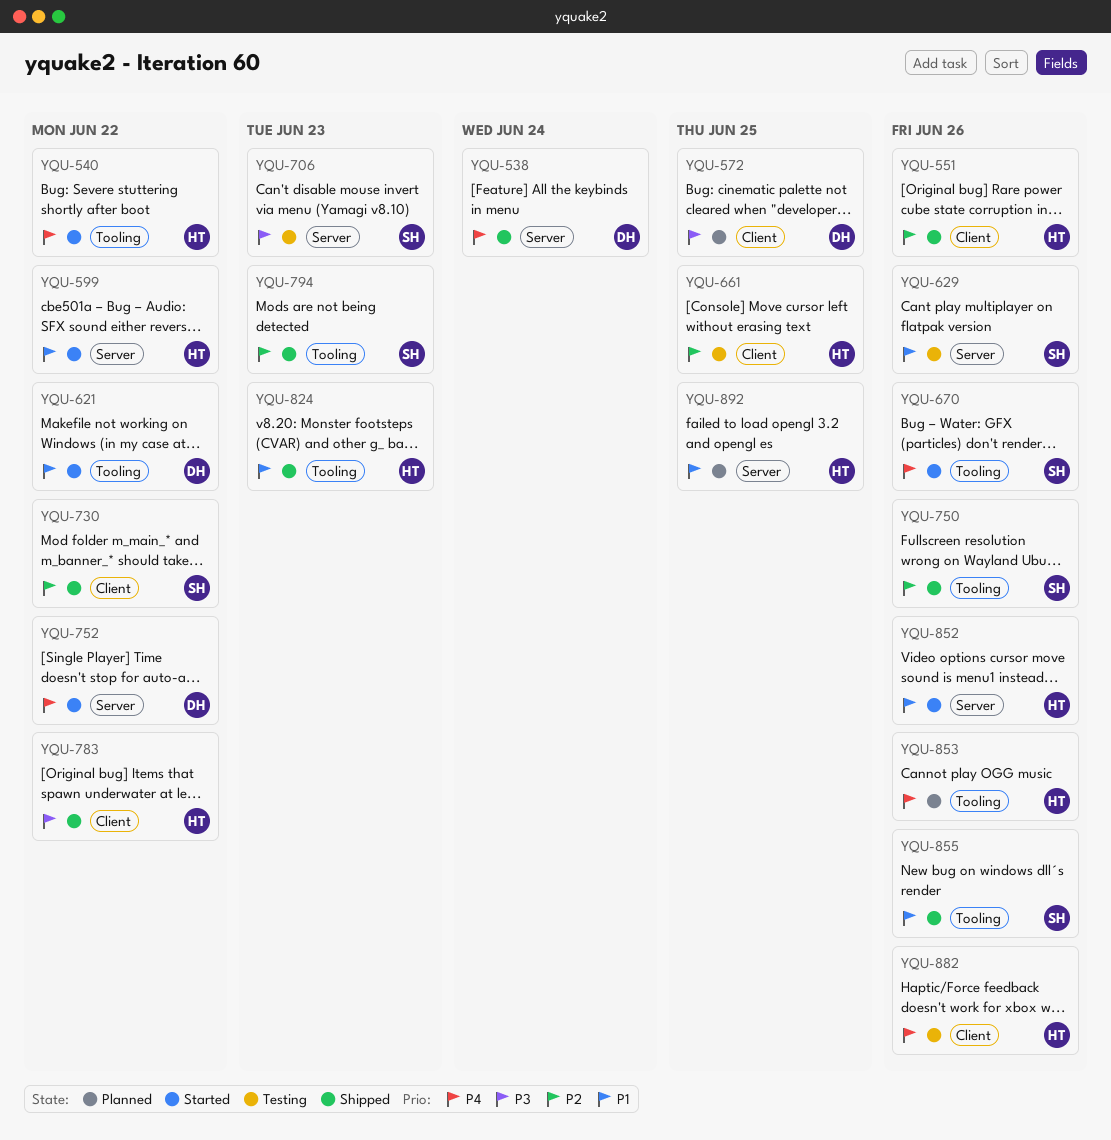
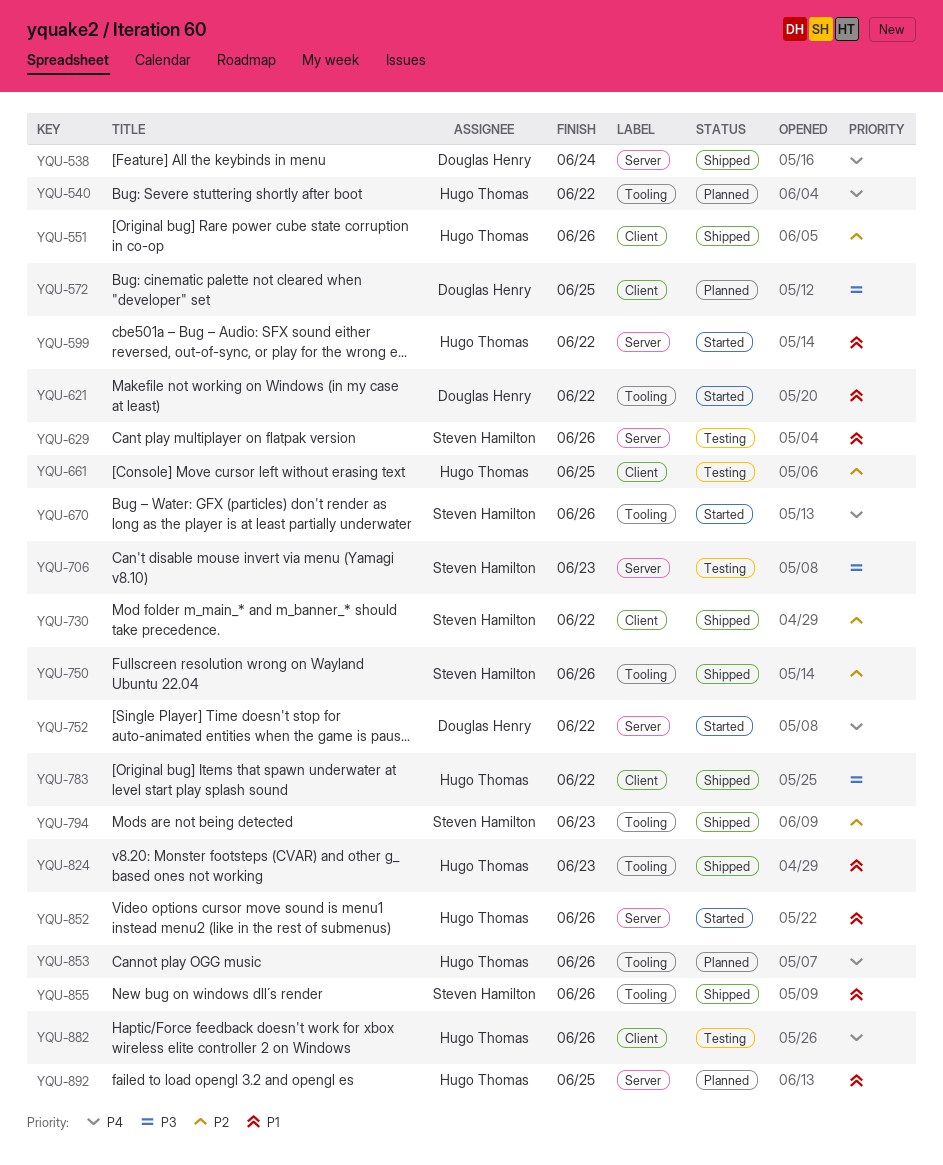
YQU-540, status: Started -> Planned

